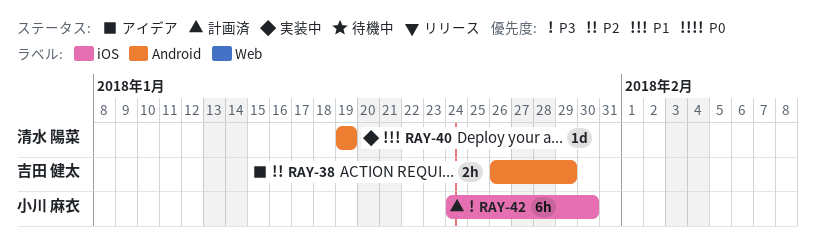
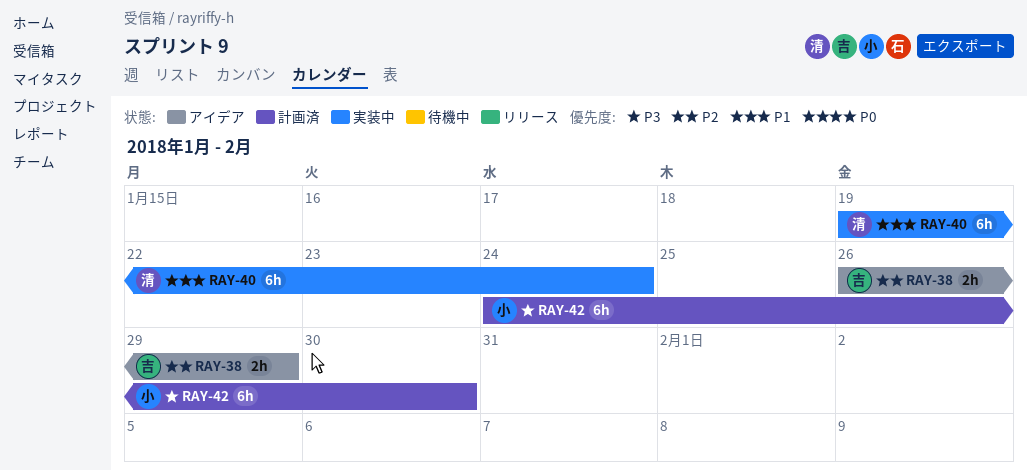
RAY-40, estimate: 1d -> 6h
RAY-40, due: Jan 19 -> Jan 24

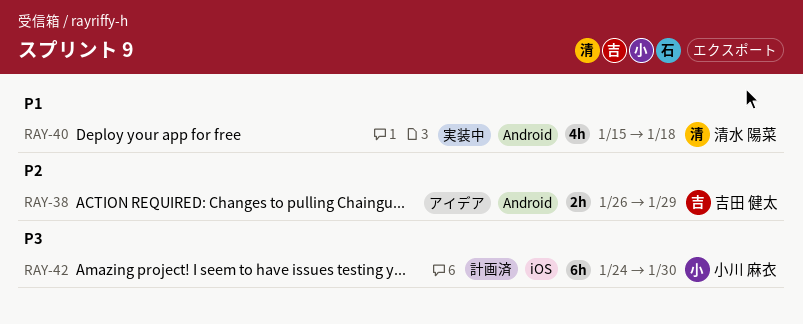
RAY-40, estimate: 6h -> 4h
RAY-40, start: Jan 19 -> Jan 15
RAY-40, due: Jan 24 -> Jan 18

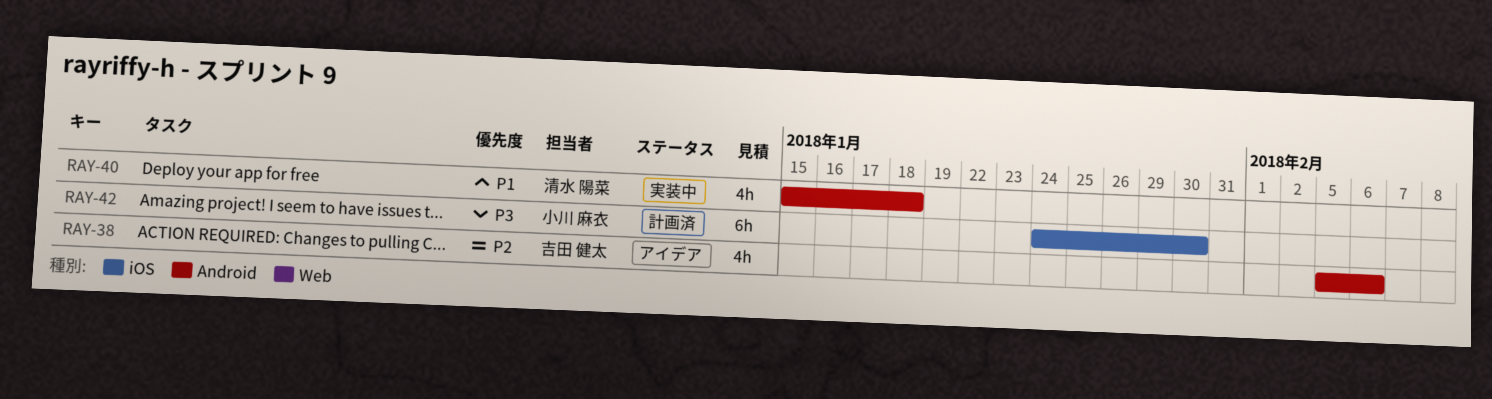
RAY-38, estimate: 2h -> 4h
RAY-38, start: Jan 26 -> Feb 5
RAY-38, due: Jan 29 -> Feb 6

